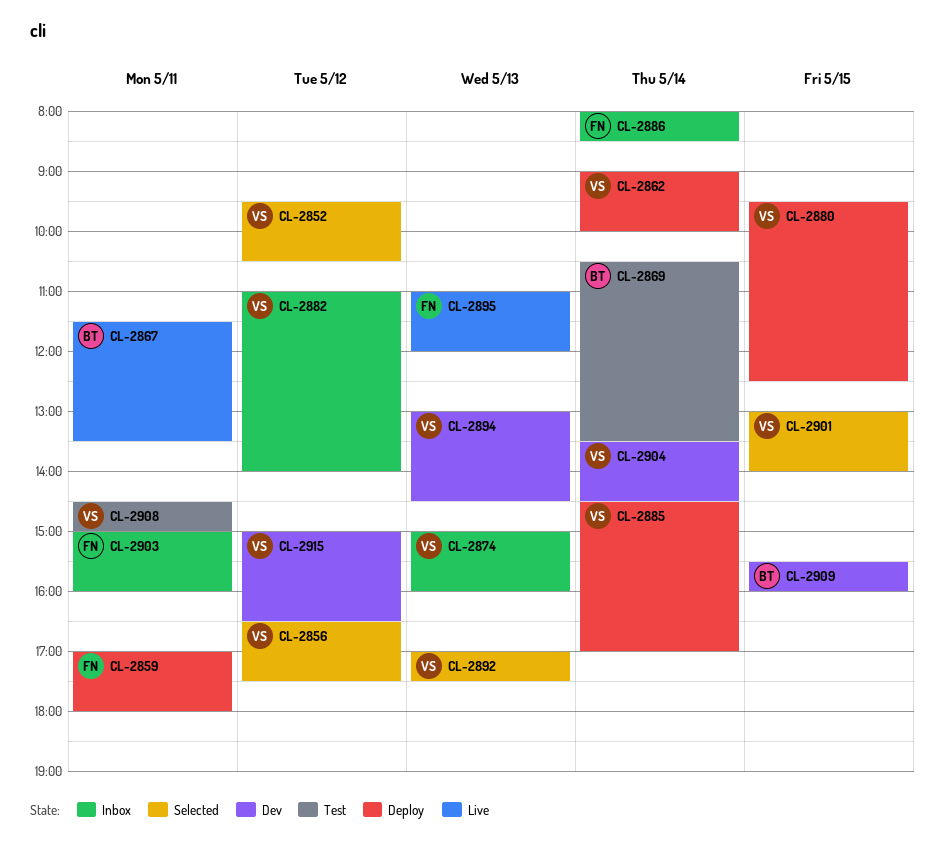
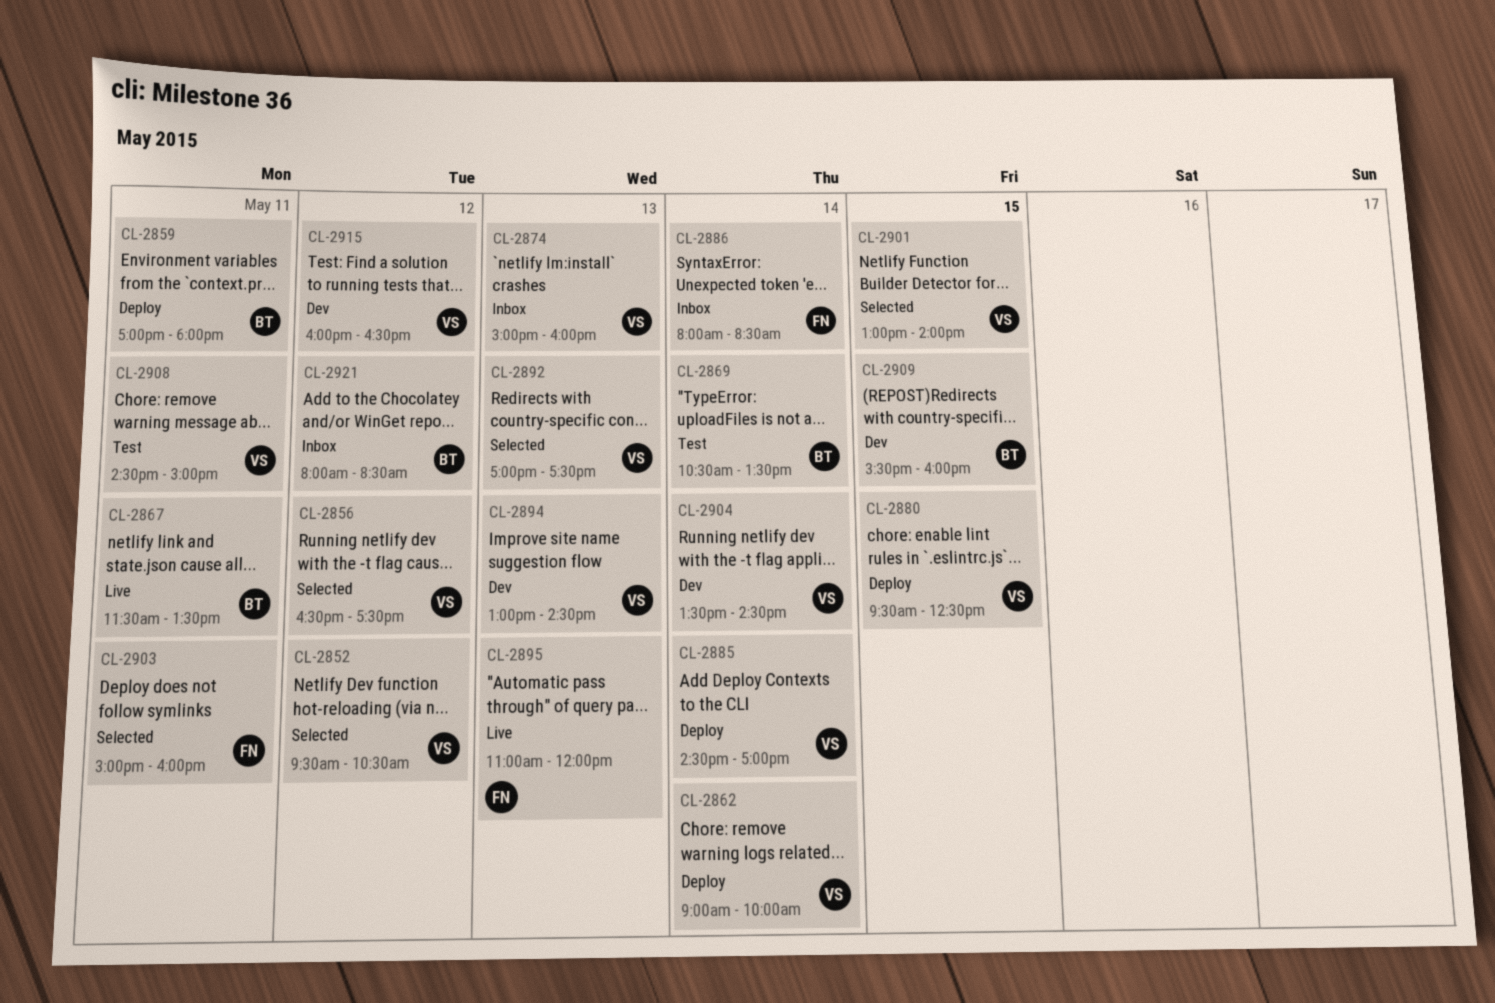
CL-2859, owner: FN -> BT
CL-2882: present -> none
CL-2903, status: Inbox -> Selected
CL-2915, begins: 15:00 -> 16:00
CL-2921: none -> present

